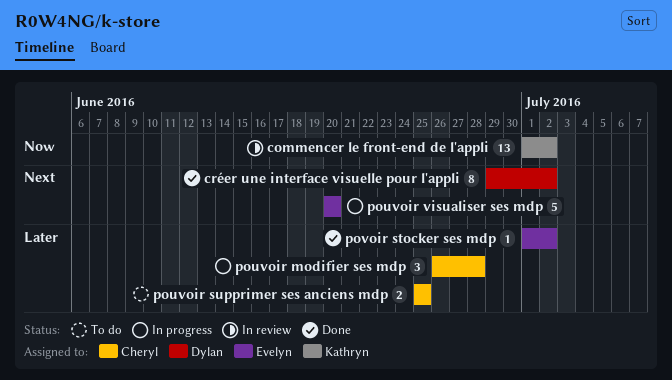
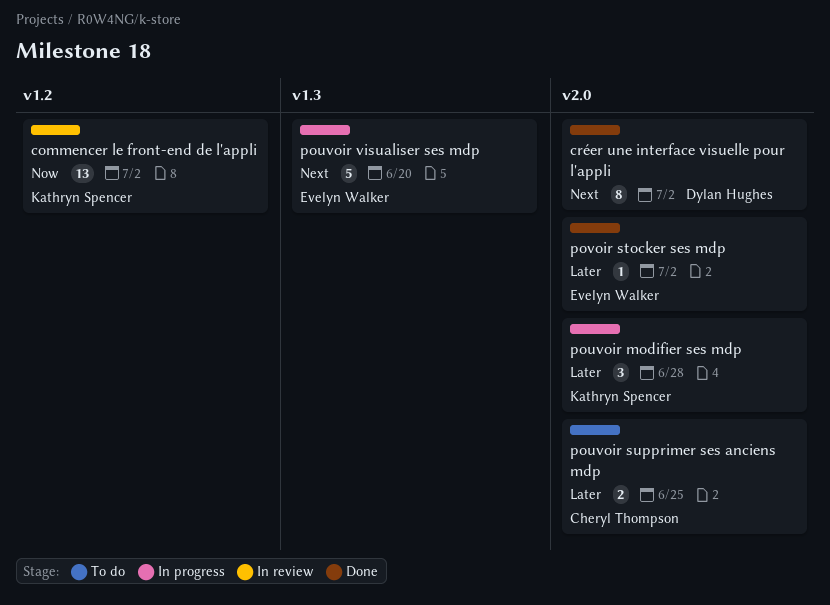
pouvoir modifier ses mdp, owner: Cheryl Thompson -> Kathryn Spencer

